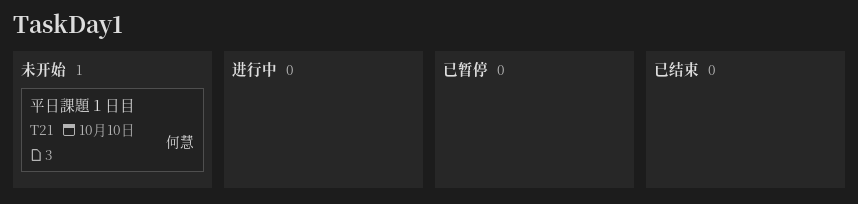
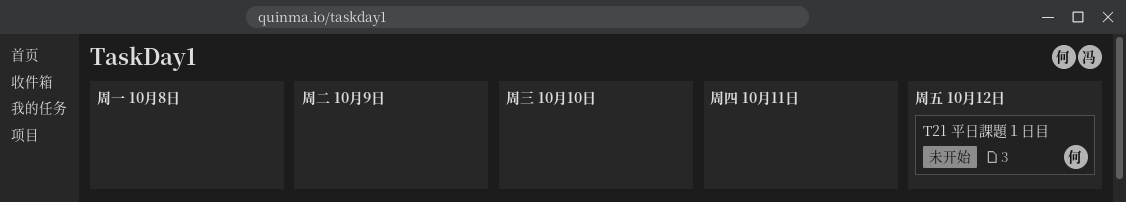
T21, due: Oct 10 -> Oct 12

